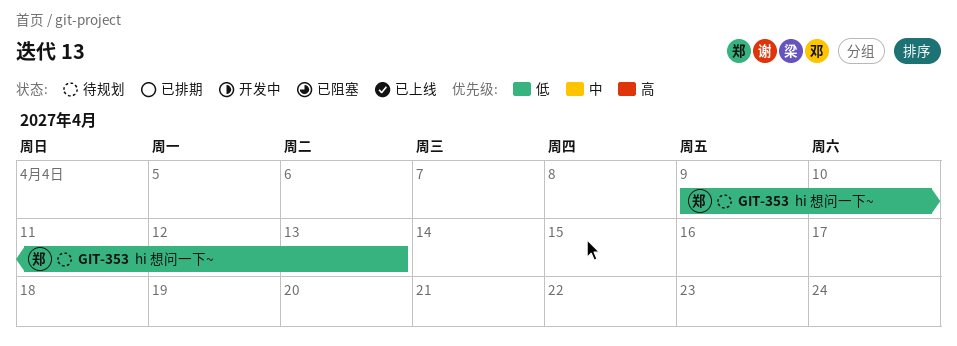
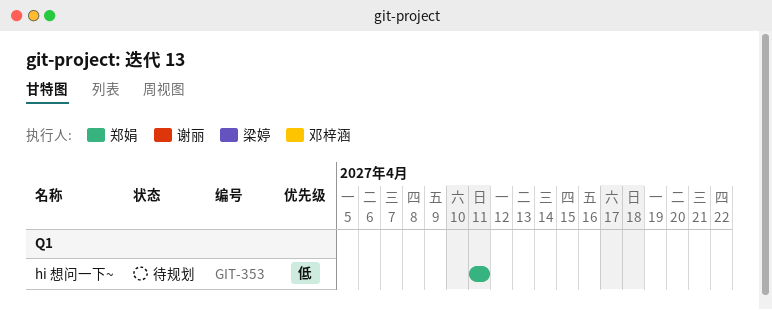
GIT-353, start: Apr 9 -> Apr 11
GIT-353, due: Apr 13 -> Apr 11

